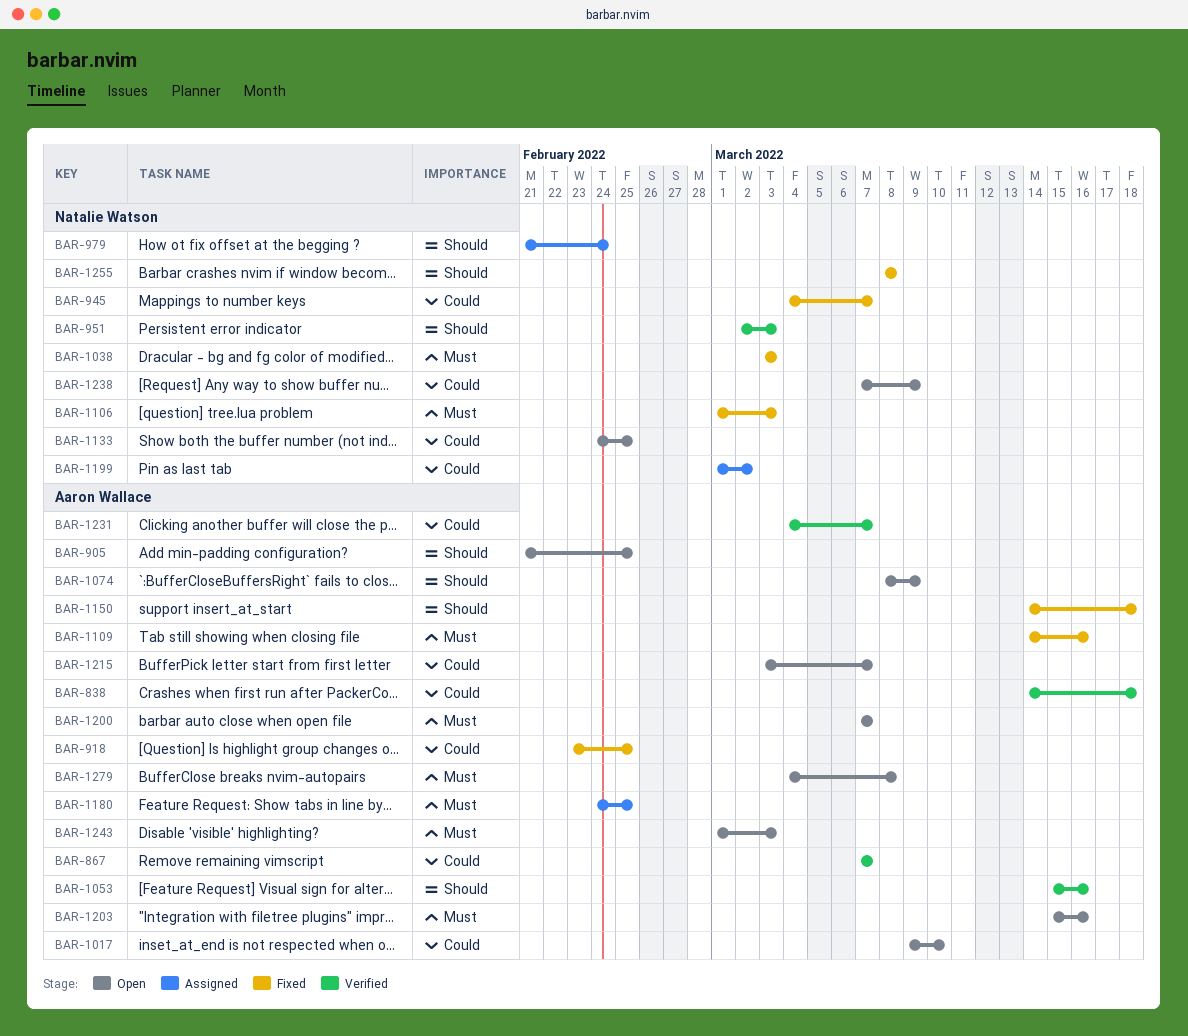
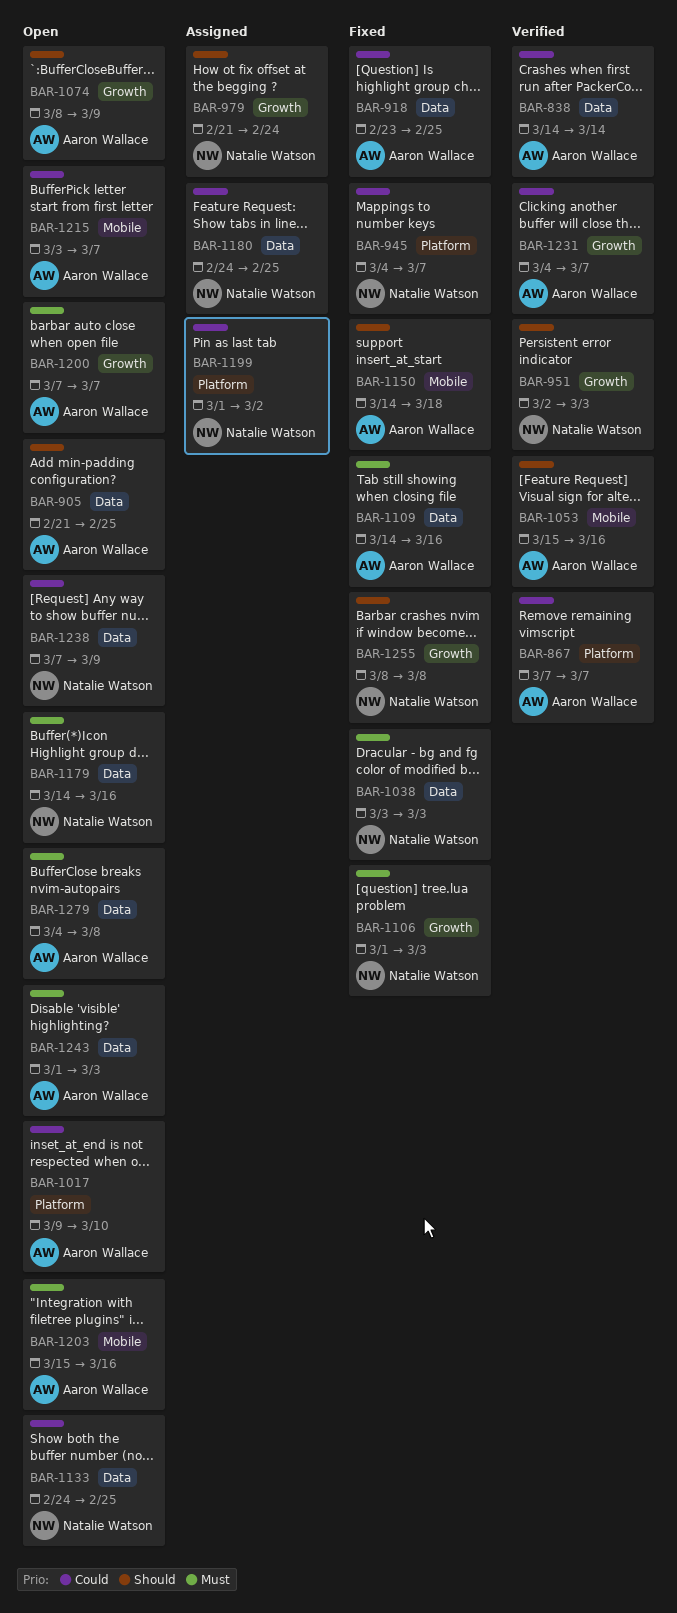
BAR-838, due: Mar 18 -> Mar 14
BAR-1179: none -> present
BAR-1180, owner: Aaron Wallace -> Natalie Watson
BAR-1180, priority: Must -> Could

